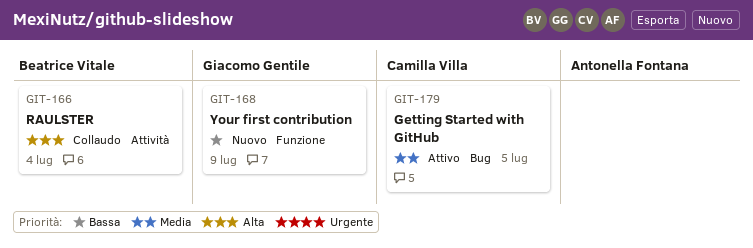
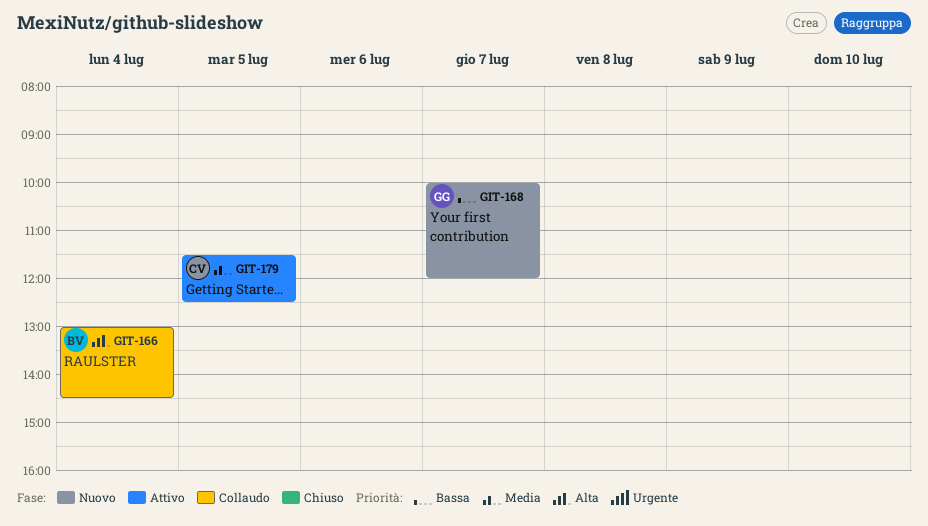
GIT-168, day: Jul 9 -> Jul 7

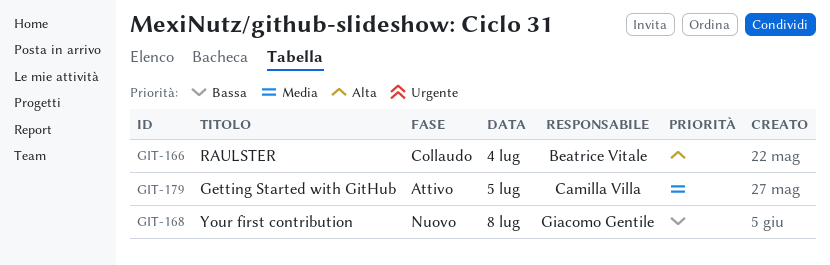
GIT-168, day: Jul 7 -> Jul 8

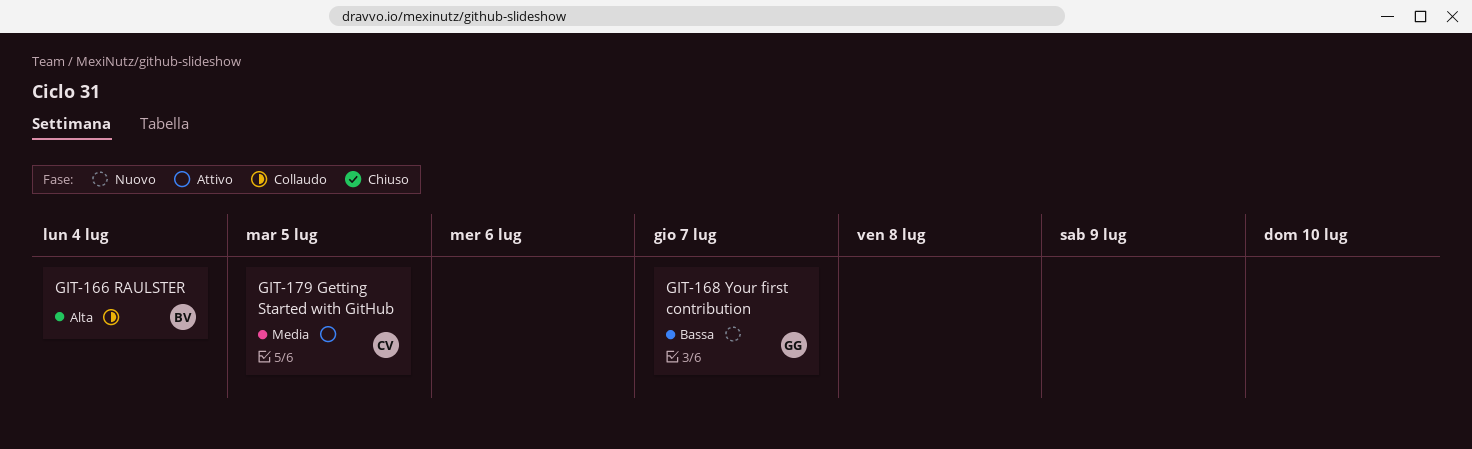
GIT-168, day: Jul 8 -> Jul 7

